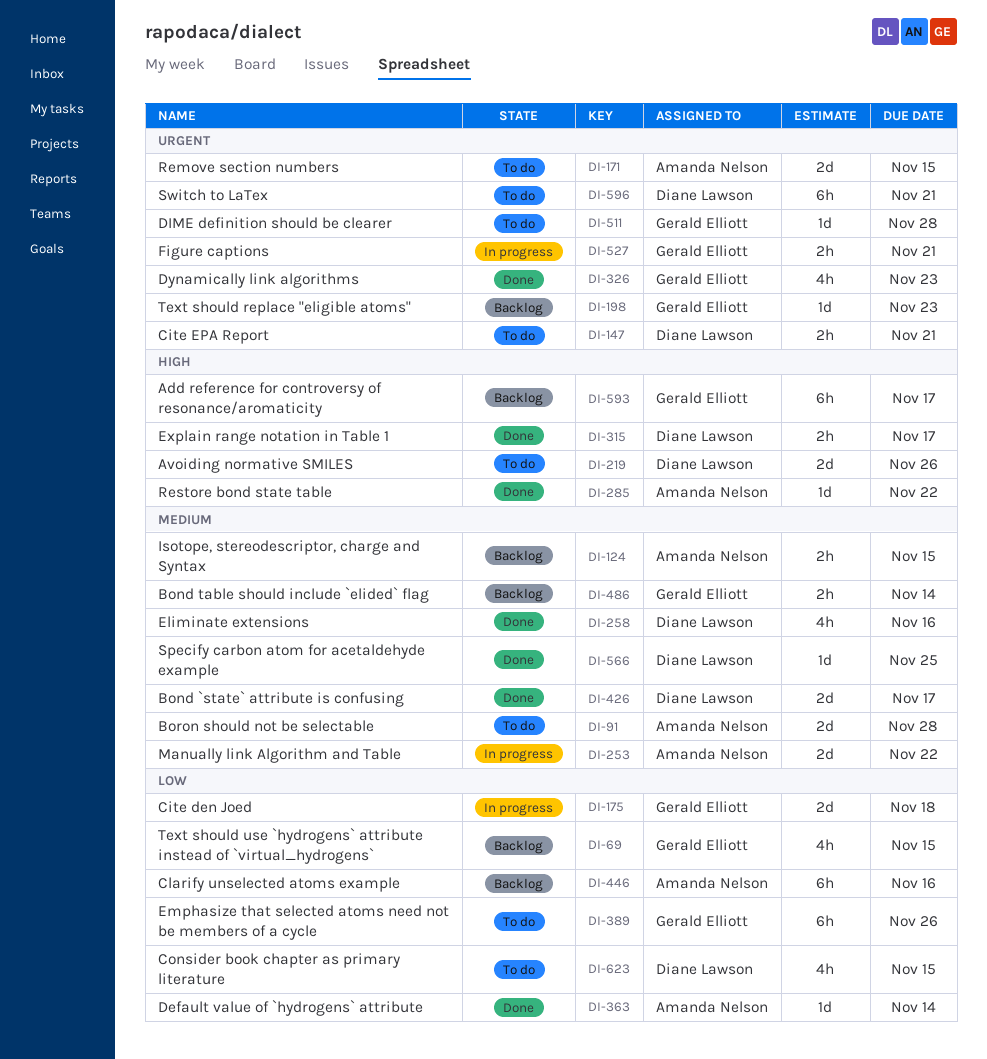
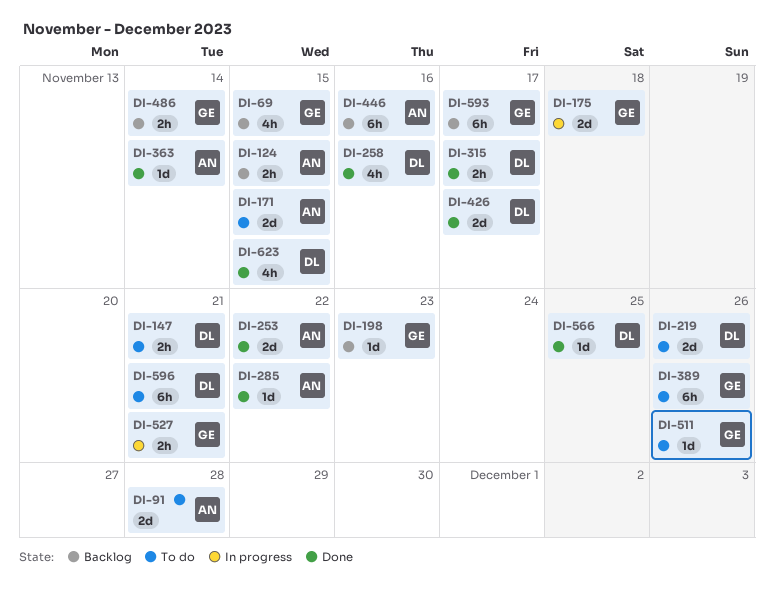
DI-253, status: In progress -> Done
DI-326: present -> none
DI-511, due: Nov 28 -> Nov 26
DI-623, status: To do -> Done

